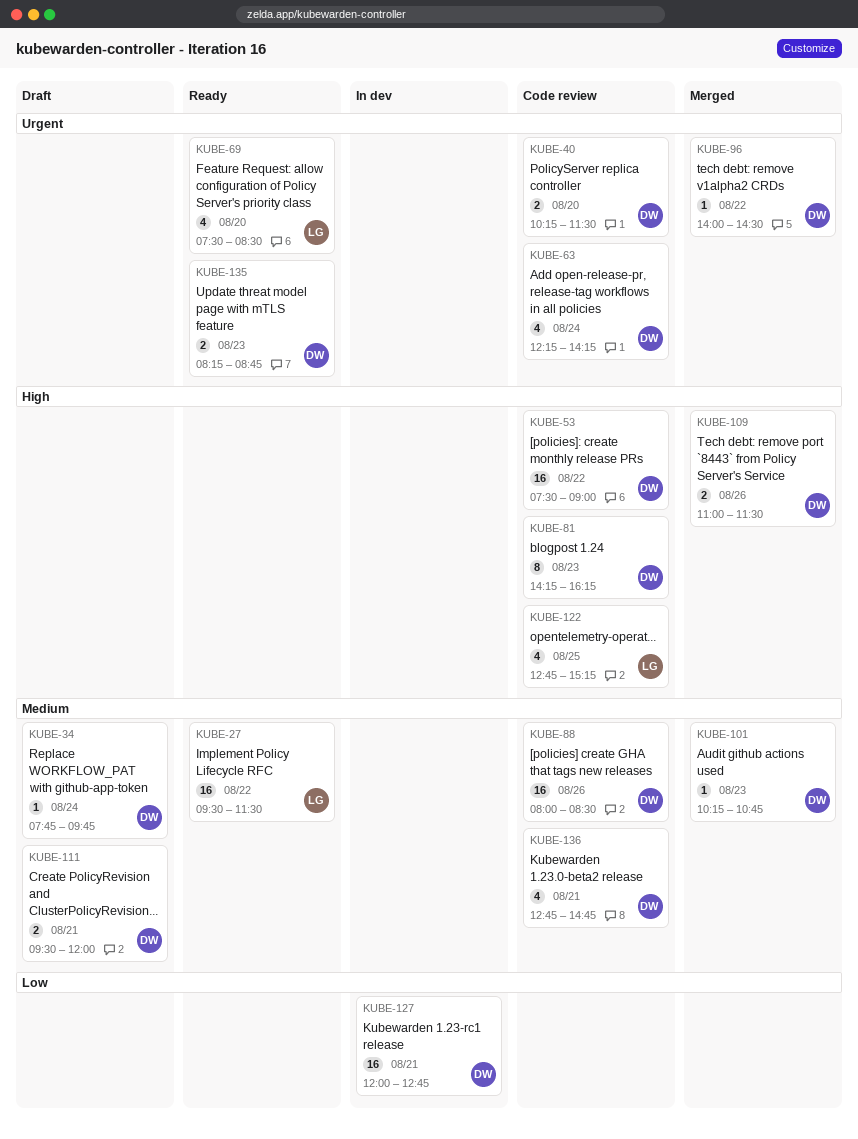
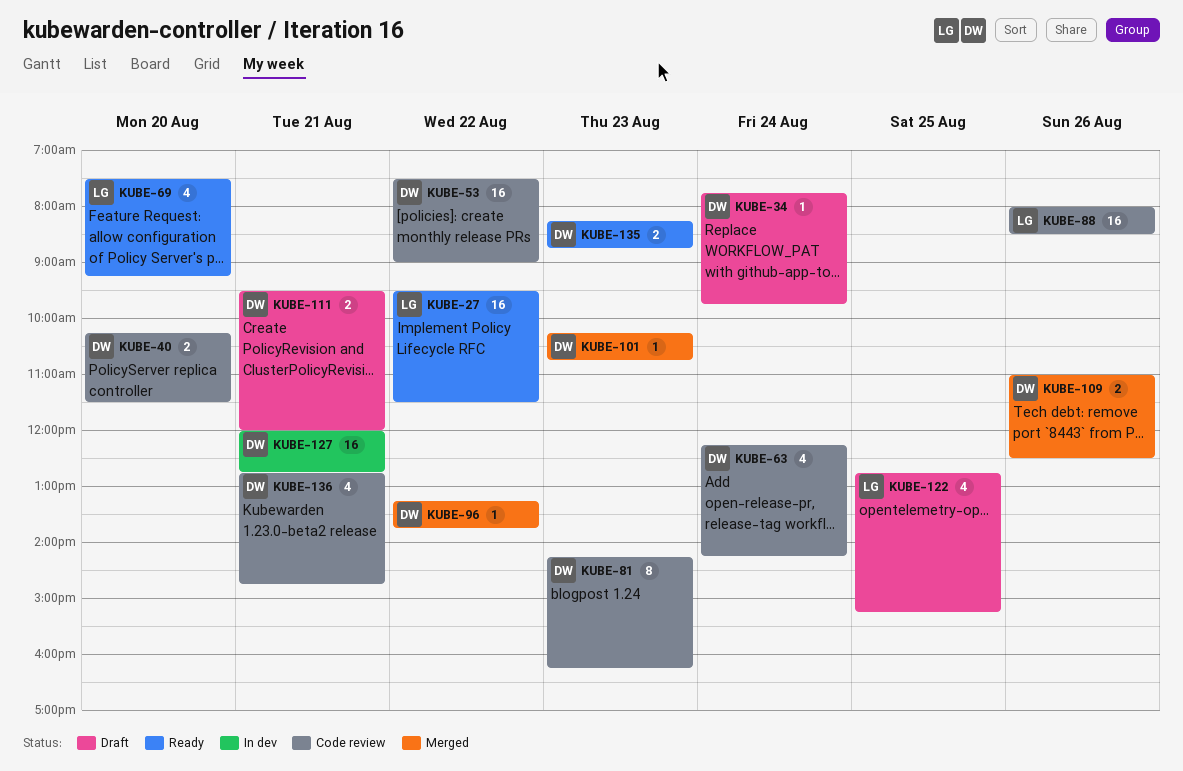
KUBE-69, ends: 08:30 -> 09:15
KUBE-88, owner: DW -> LG
KUBE-96, begins: 14:00 -> 13:15
KUBE-96, ends: 14:30 -> 13:45
KUBE-109, ends: 11:30 -> 12:30
KUBE-122, status: Code review -> Draft

